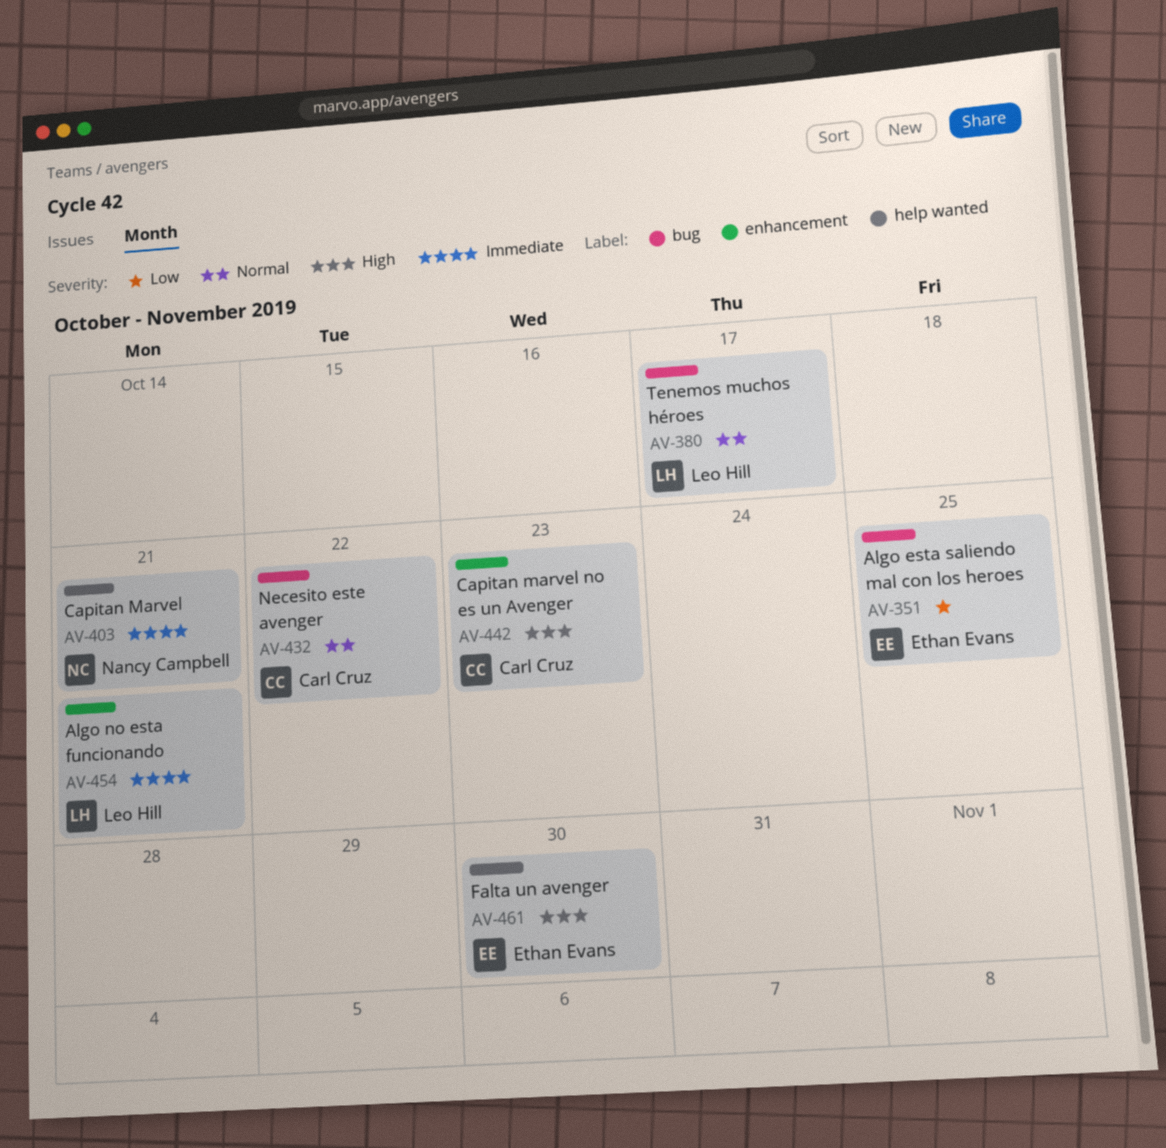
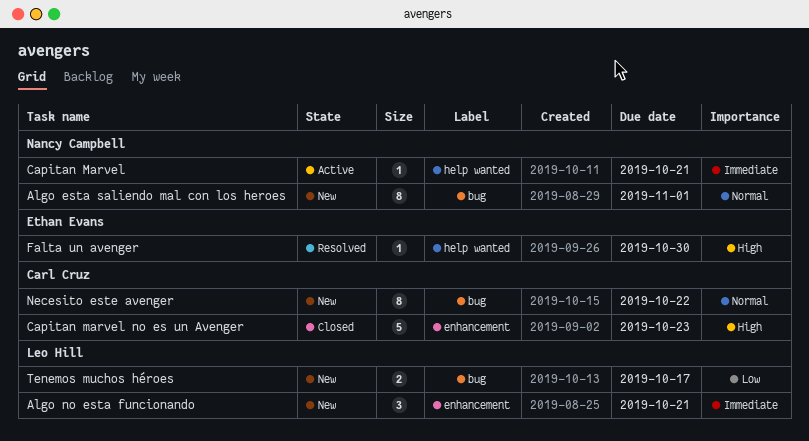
Algo esta saliendo mal con los heroes, owner: Ethan Evans -> Nancy Campbell
Algo esta saliendo mal con los heroes, priority: Low -> Normal
Algo esta saliendo mal con los heroes, due: Oct 25 -> Nov 1
Tenemos muchos héroes, priority: Normal -> Low

